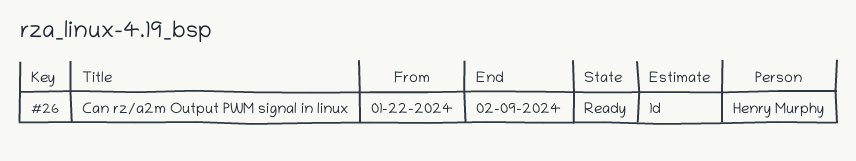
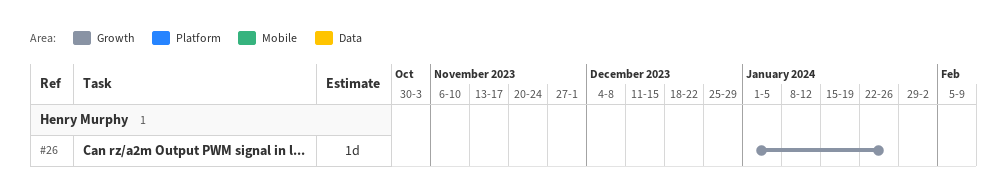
#26, start: Jan 22 -> Jan 1
#26, due: Feb 9 -> Jan 26

